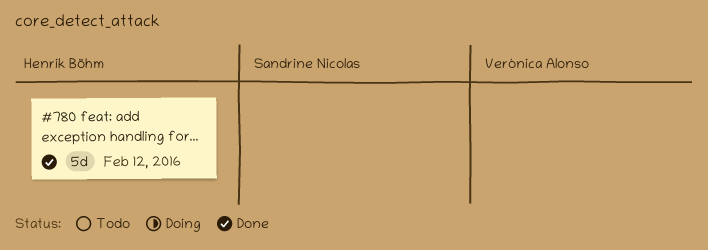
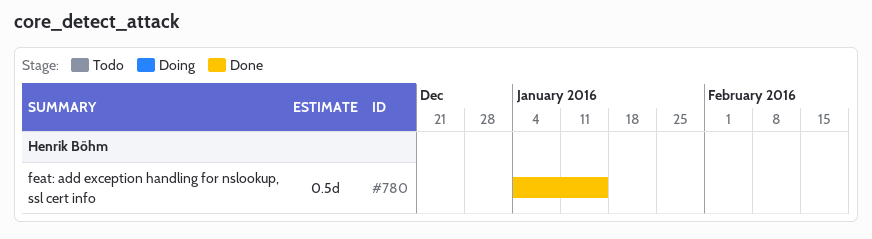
#780, estimate: 5d -> 0.5d
#780, due: Feb 12 -> Jan 15

